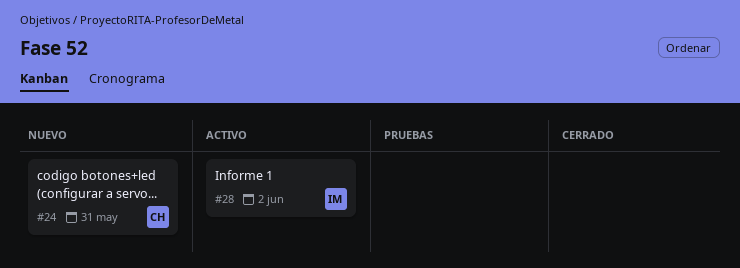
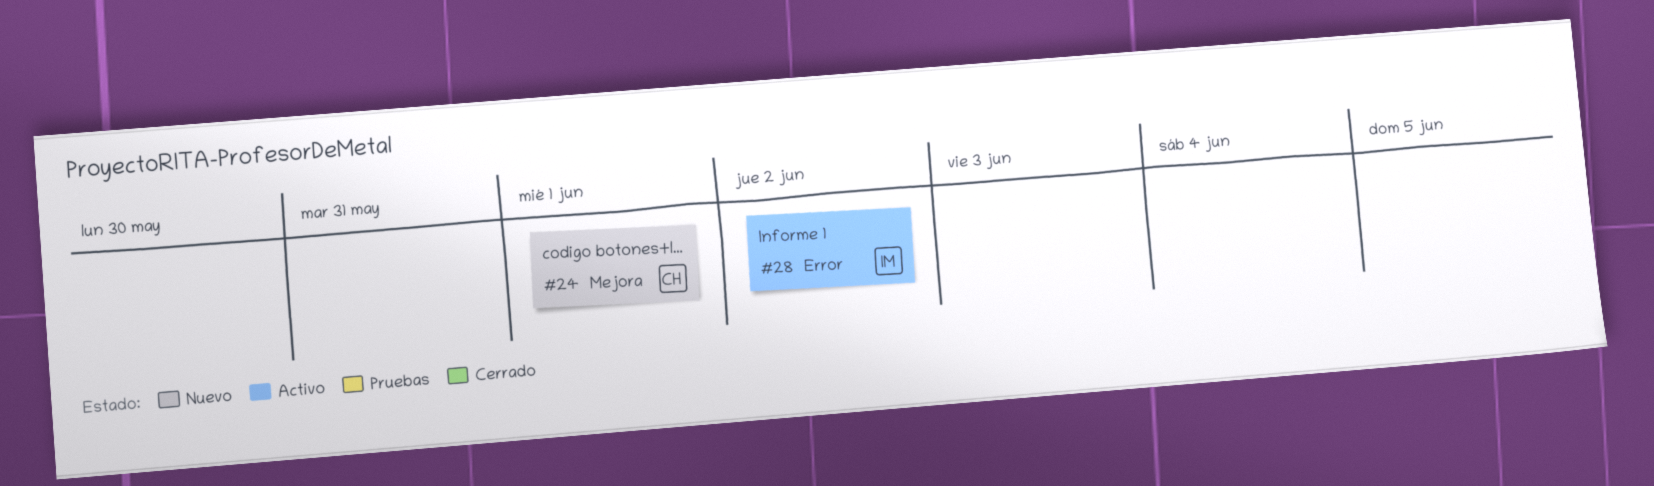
#24, due: May 31 -> Jun 1

